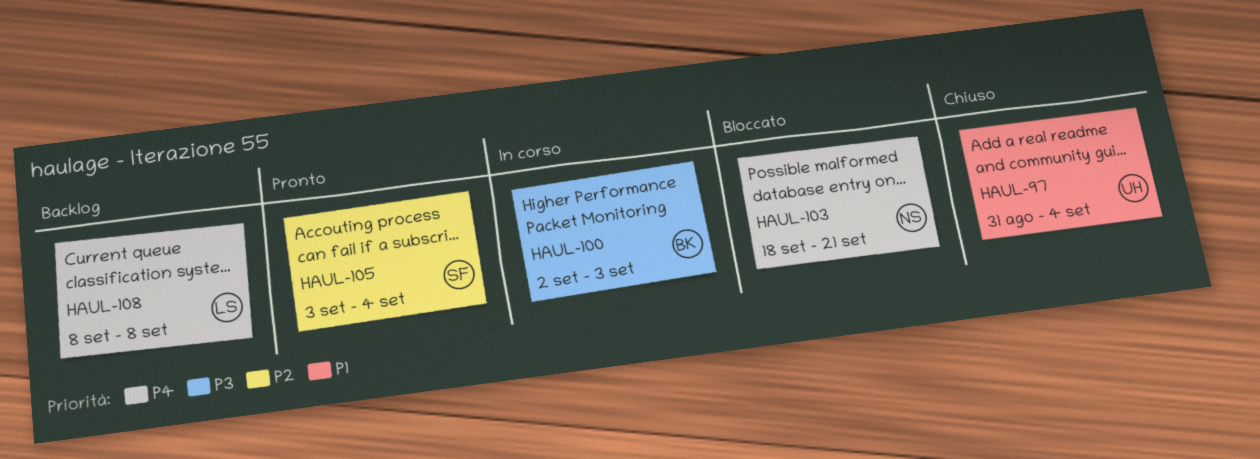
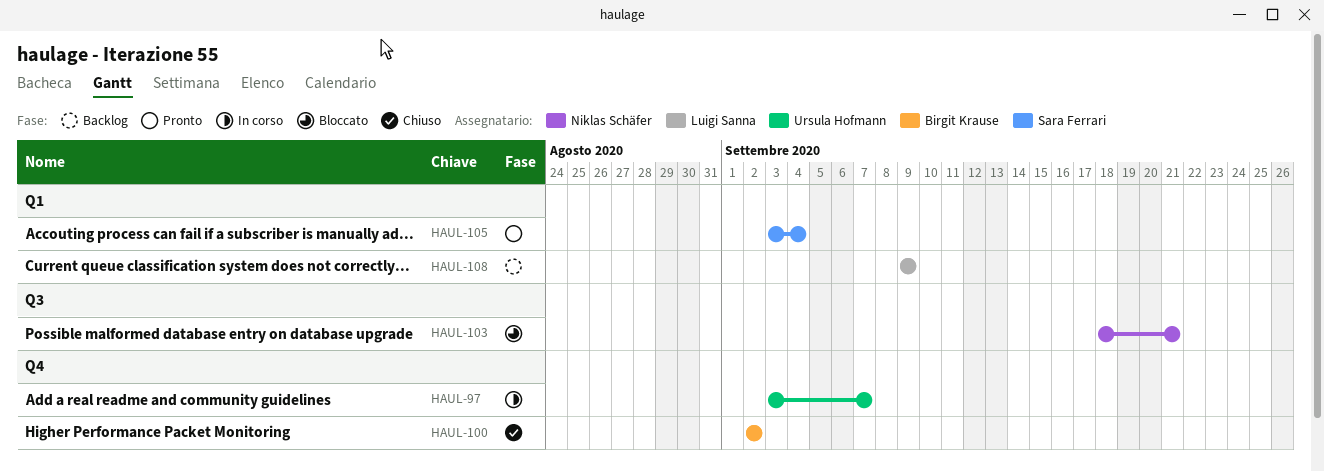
HAUL-97, status: Chiuso -> In corso
HAUL-97, start: Aug 31 -> Sep 3
HAUL-97, due: Sep 4 -> Sep 7
HAUL-100, status: In corso -> Chiuso
HAUL-100, due: Sep 3 -> Sep 2
HAUL-108, start: Sep 8 -> Sep 9
HAUL-108, due: Sep 8 -> Sep 9

